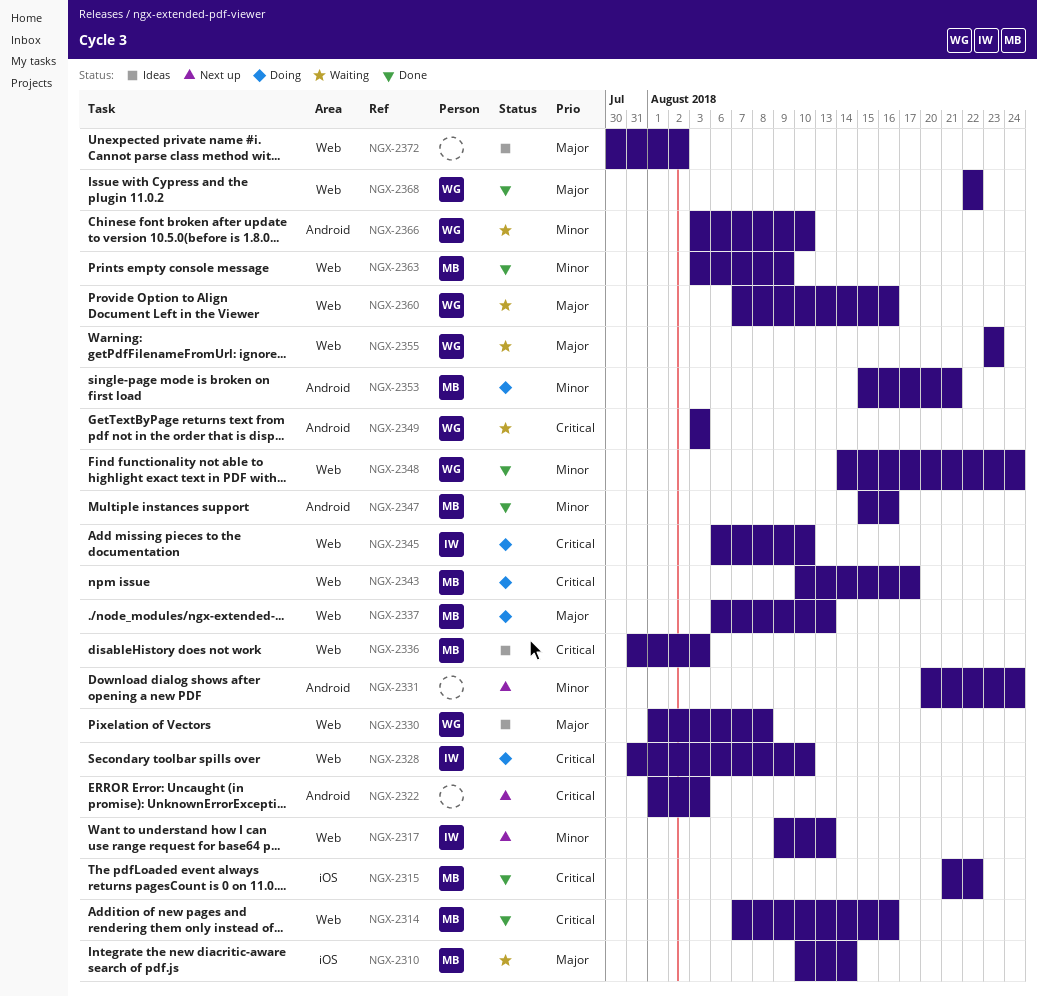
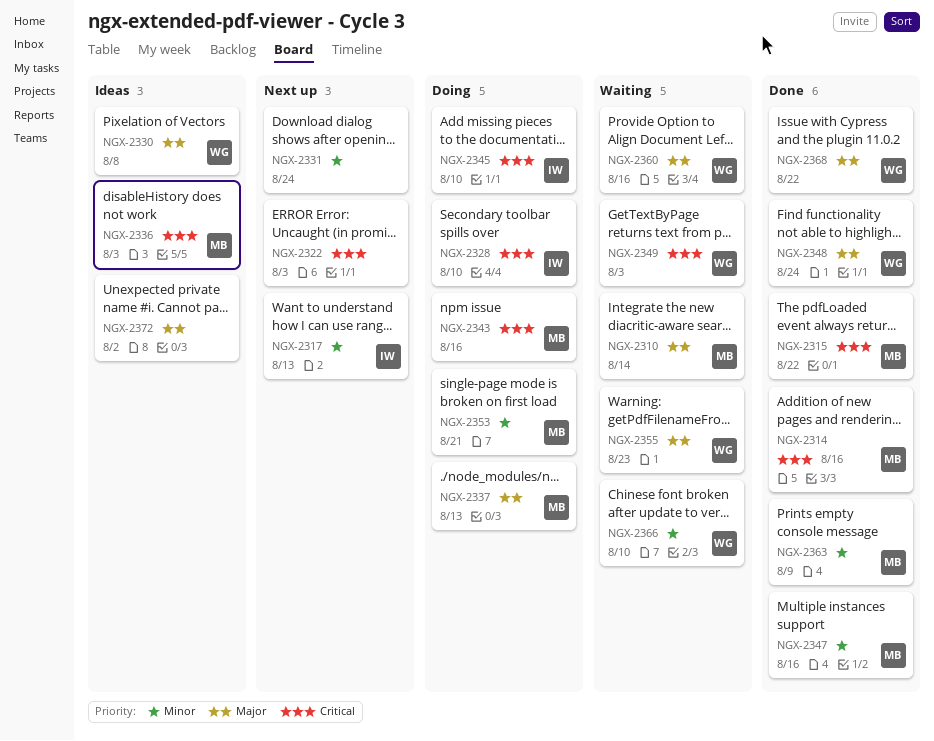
NGX-2343, due: Aug 17 -> Aug 16
NGX-2348, priority: Minor -> Major

